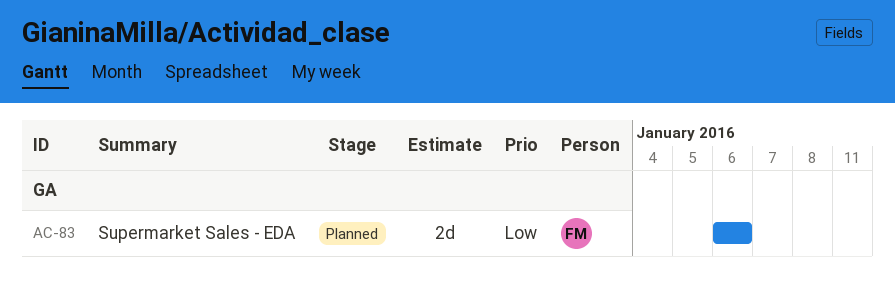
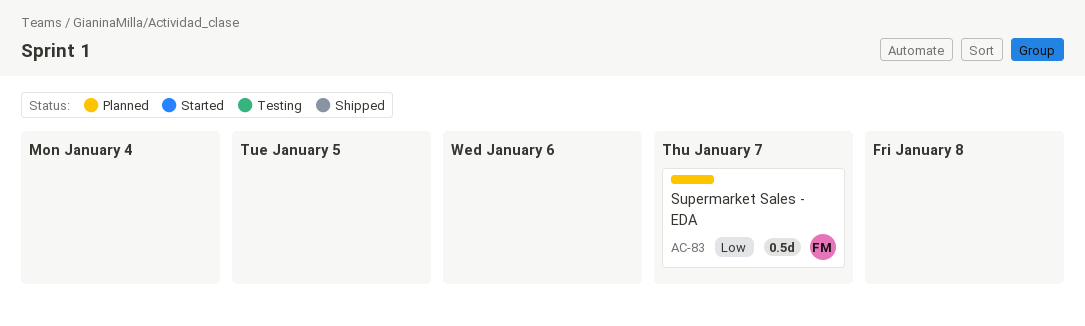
AC-83, estimate: 2d -> 0.5d
AC-83, due: Jan 6 -> Jan 7

